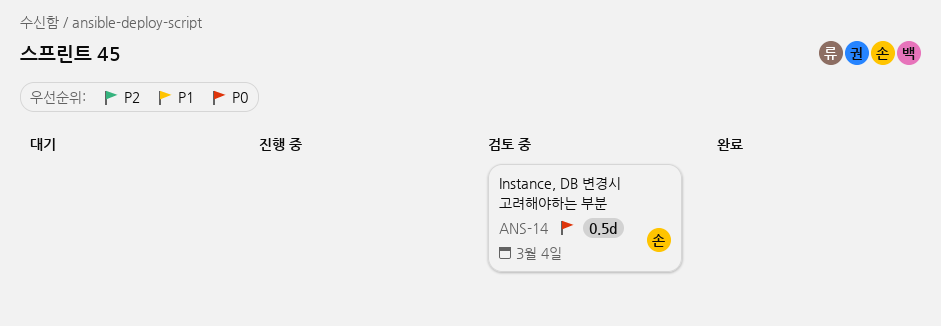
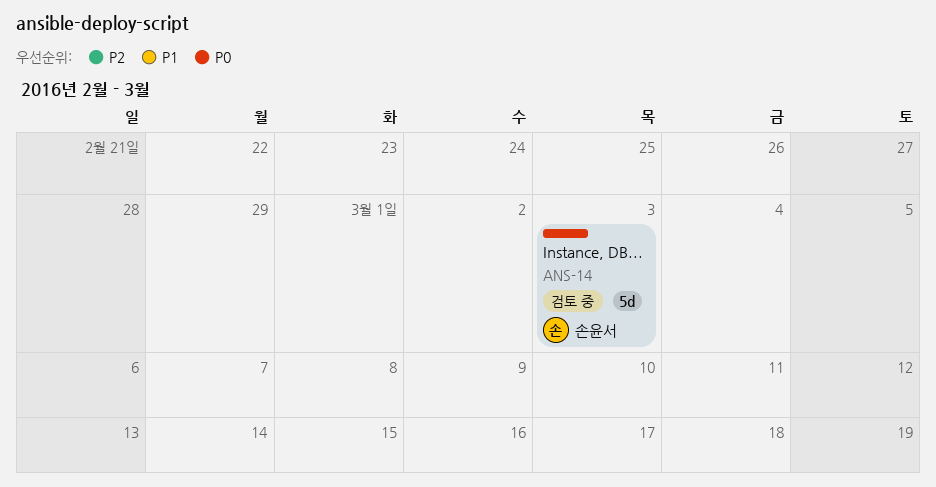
ANS-14, estimate: 0.5d -> 5d
ANS-14, due: Mar 4 -> Mar 3

